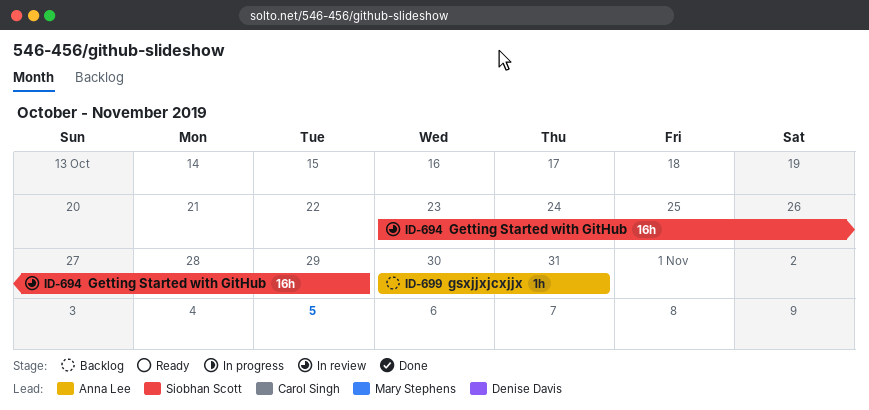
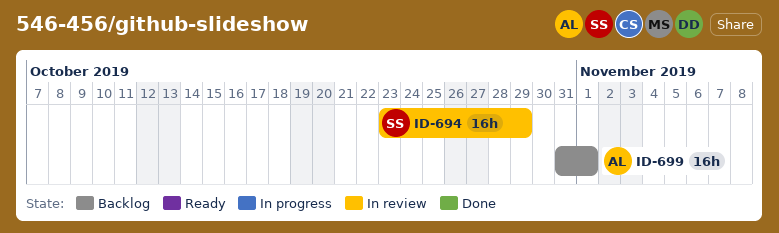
ID-699, estimate: 1h -> 16h
ID-699, start: Oct 30 -> Oct 31
ID-699, due: Oct 31 -> Nov 1

